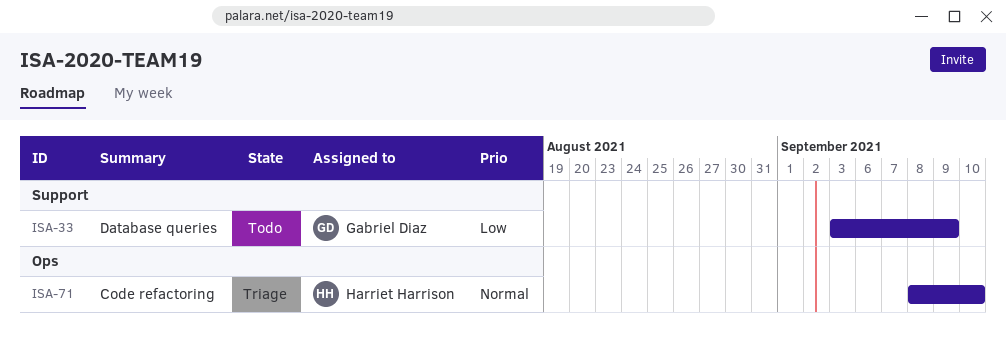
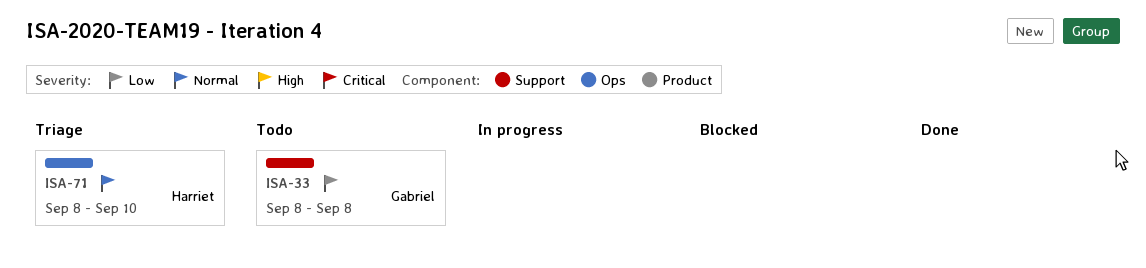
ISA-33, start: Sep 3 -> Sep 8
ISA-33, due: Sep 9 -> Sep 8

